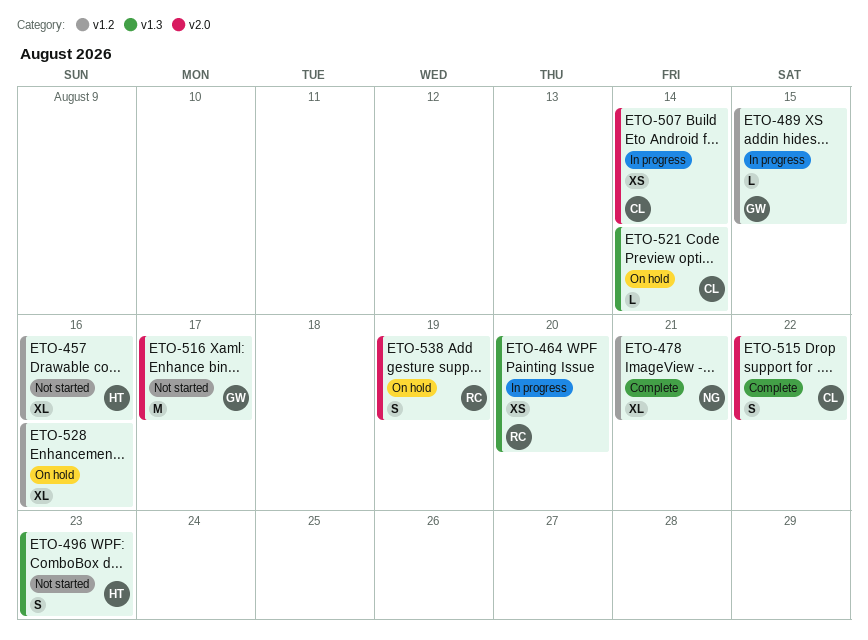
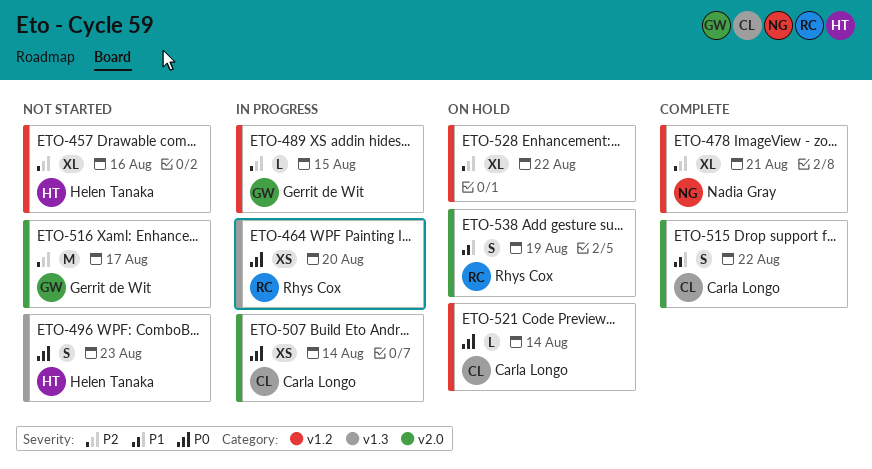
ETO-521, label: v1.3 -> v1.2
ETO-528, due: Aug 16 -> Aug 22

